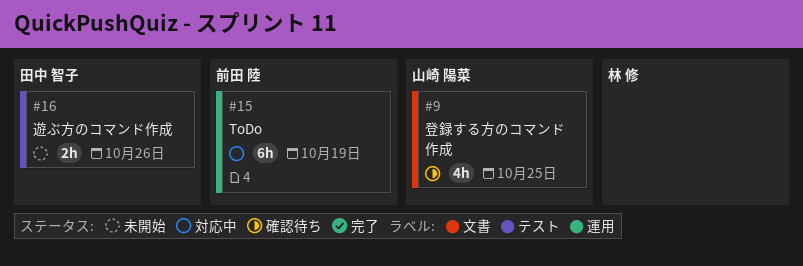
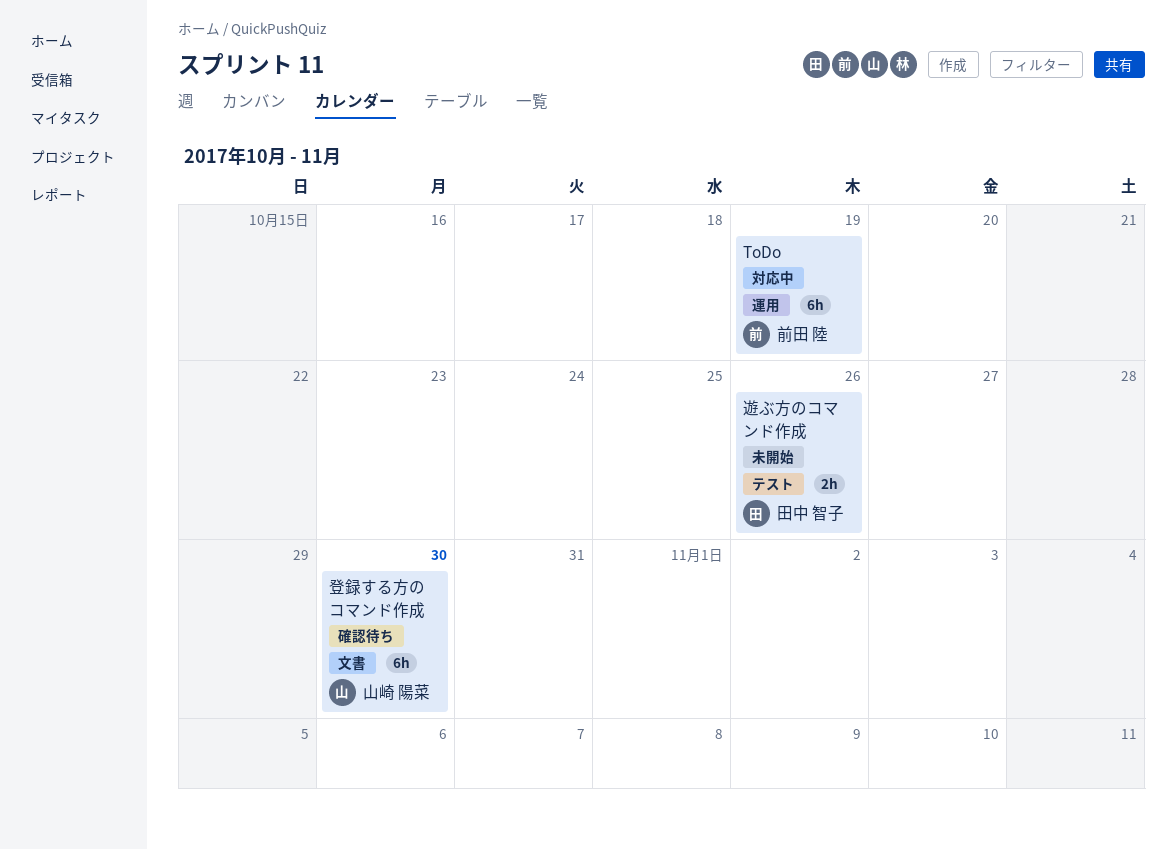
登録する方のコマンド作成, estimate: 4h -> 6h
登録する方のコマンド作成, due: Oct 25 -> Oct 30

